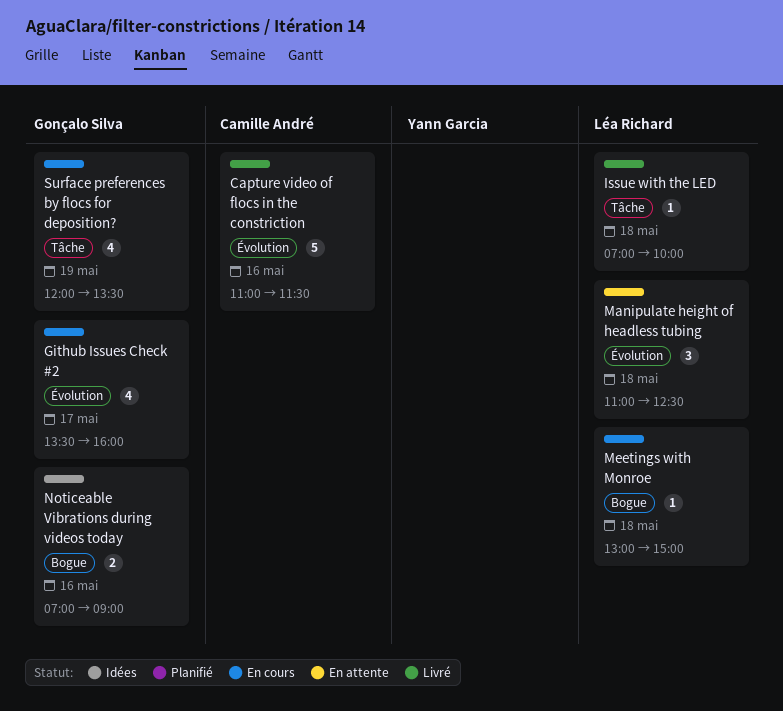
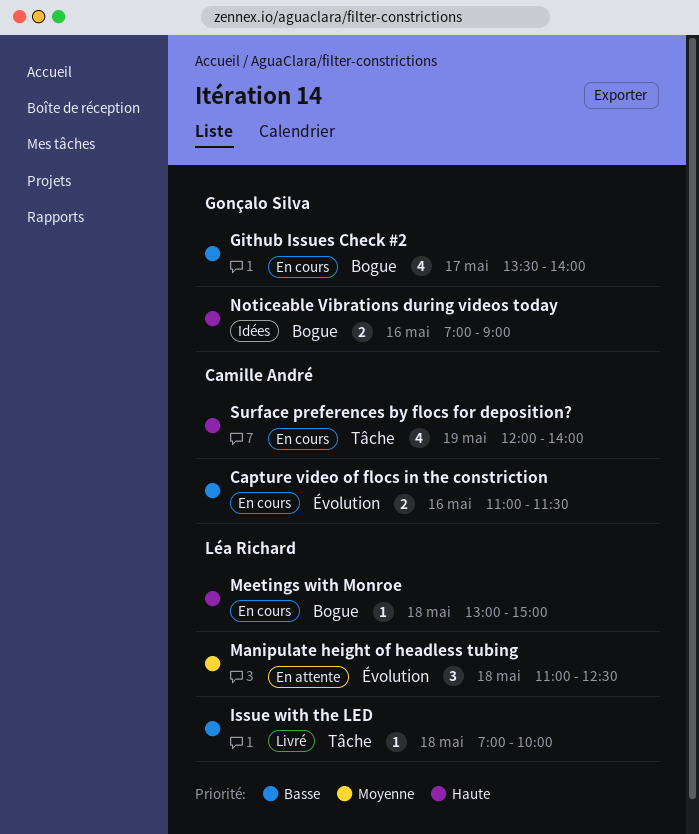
Capture video of flocs in the constriction, status: Livré -> En cours
Capture video of flocs in the constriction, estimate: 5 -> 2
Github Issues Check #2, label: Évolution -> Bogue
Github Issues Check #2, ends: 16:00 -> 14:00
Surface preferences by flocs for deposition?, owner: Gonçalo Silva -> Camille André
Surface preferences by flocs for deposition?, ends: 13:30 -> 14:00

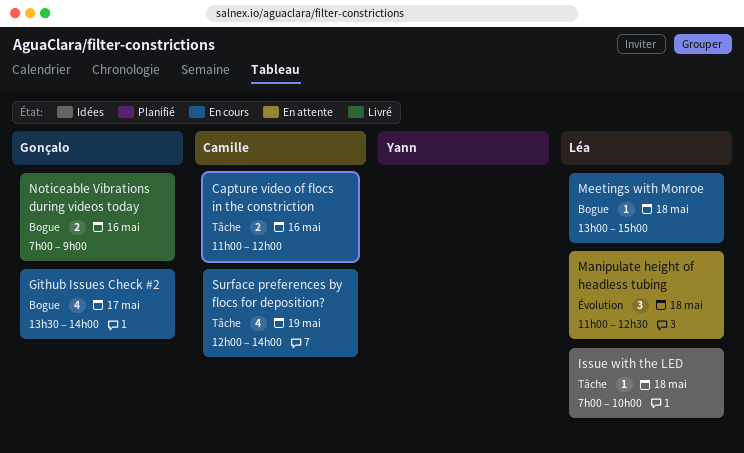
Capture video of flocs in the constriction, label: Évolution -> Tâche
Capture video of flocs in the constriction, ends: 11:30 -> 12:00
Issue with the LED, status: Livré -> Idées
Noticeable Vibrations during videos today, status: Idées -> Livré

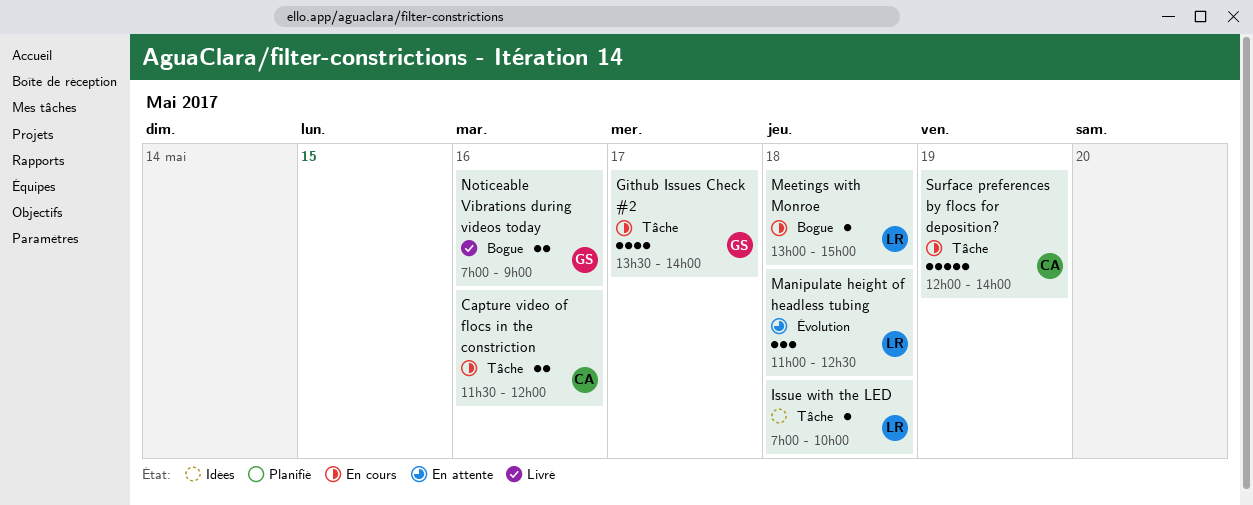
Capture video of flocs in the constriction, begins: 11:00 -> 11:30
Github Issues Check #2, label: Bogue -> Tâche
Surface preferences by flocs for deposition?, estimate: 4 -> 5

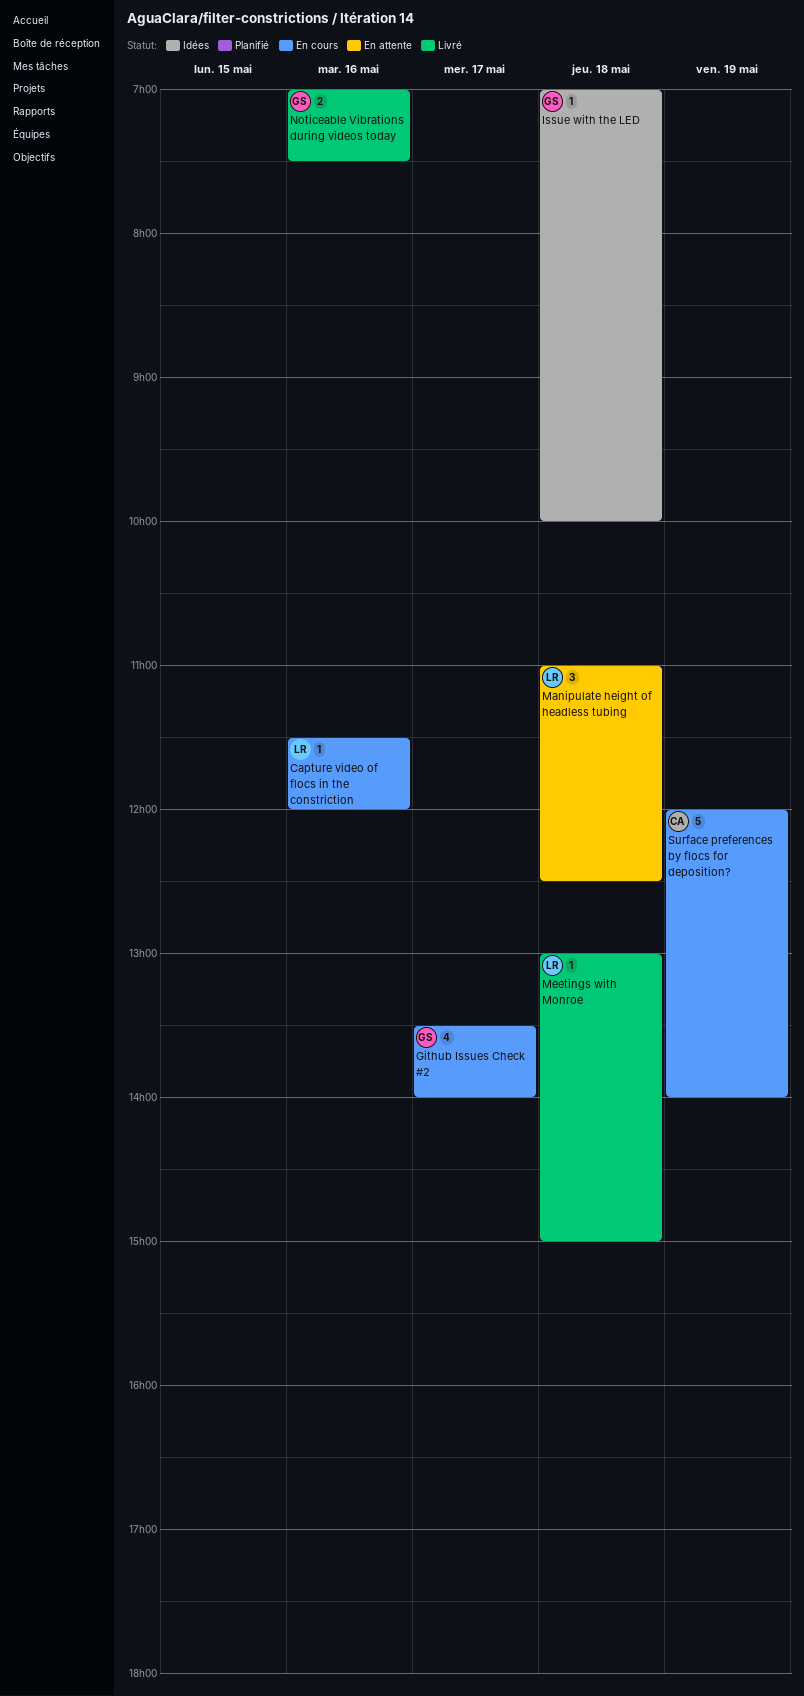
Capture video of flocs in the constriction, owner: CA -> LR
Capture video of flocs in the constriction, estimate: 2 -> 1
Issue with the LED, owner: LR -> GS
Meetings with Monroe, status: En cours -> Livré
Noticeable Vibrations during videos today, ends: 09:00 -> 07:30

